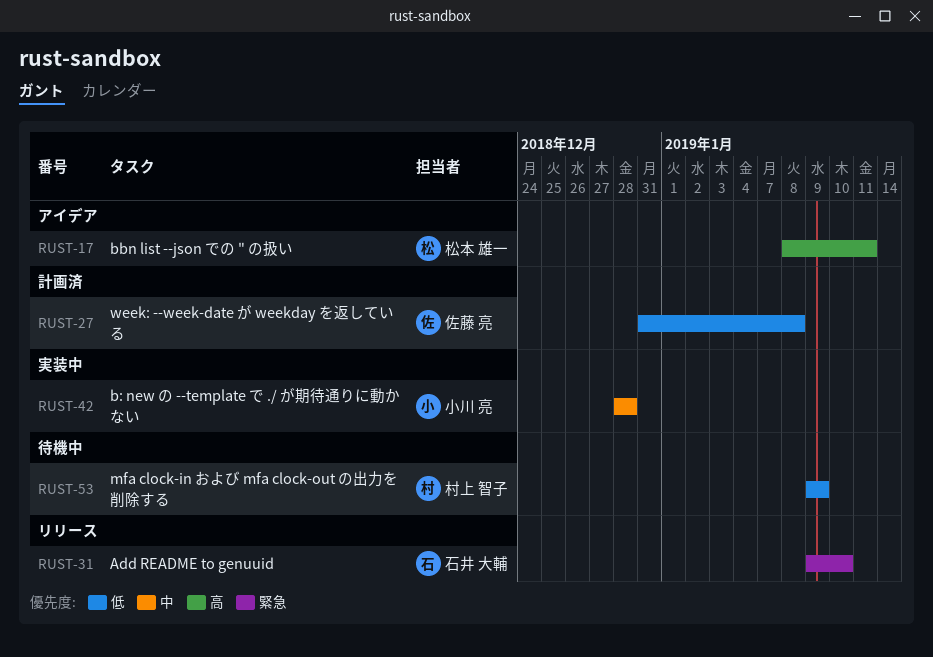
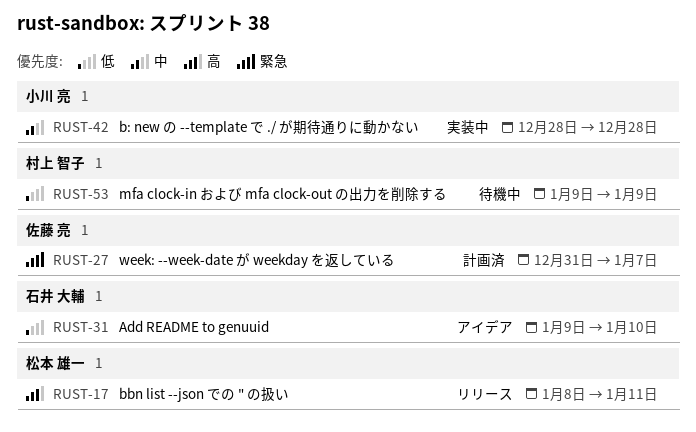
RUST-17, status: アイデア -> リリース
RUST-27, priority: 低 -> 緊急
RUST-27, due: Jan 8 -> Jan 7
RUST-31, status: リリース -> アイデア
RUST-31, priority: 緊急 -> 低

